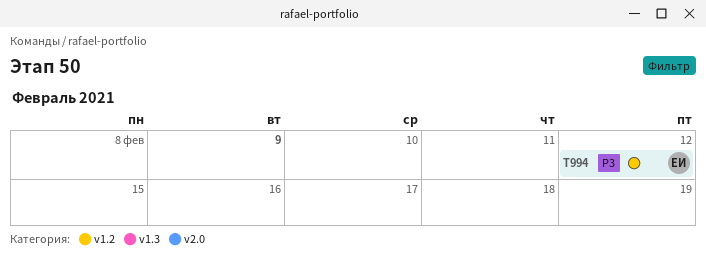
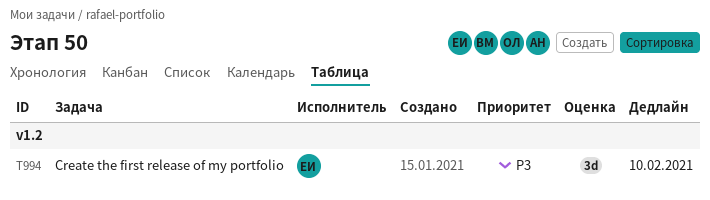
T994, due: Feb 12 -> Feb 10

